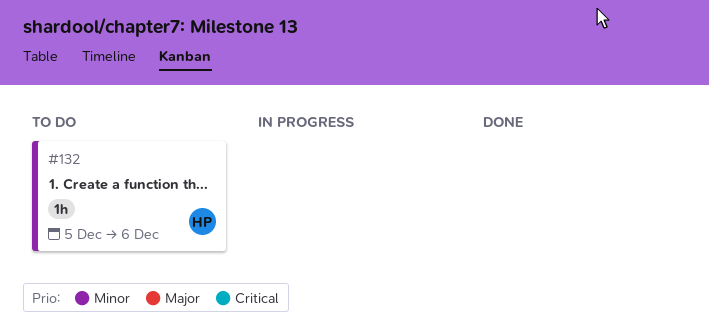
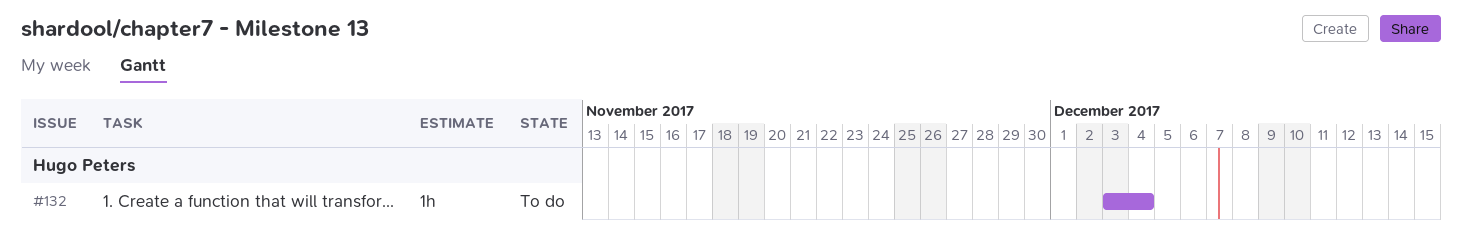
#132, start: Dec 5 -> Dec 3
#132, due: Dec 6 -> Dec 4

